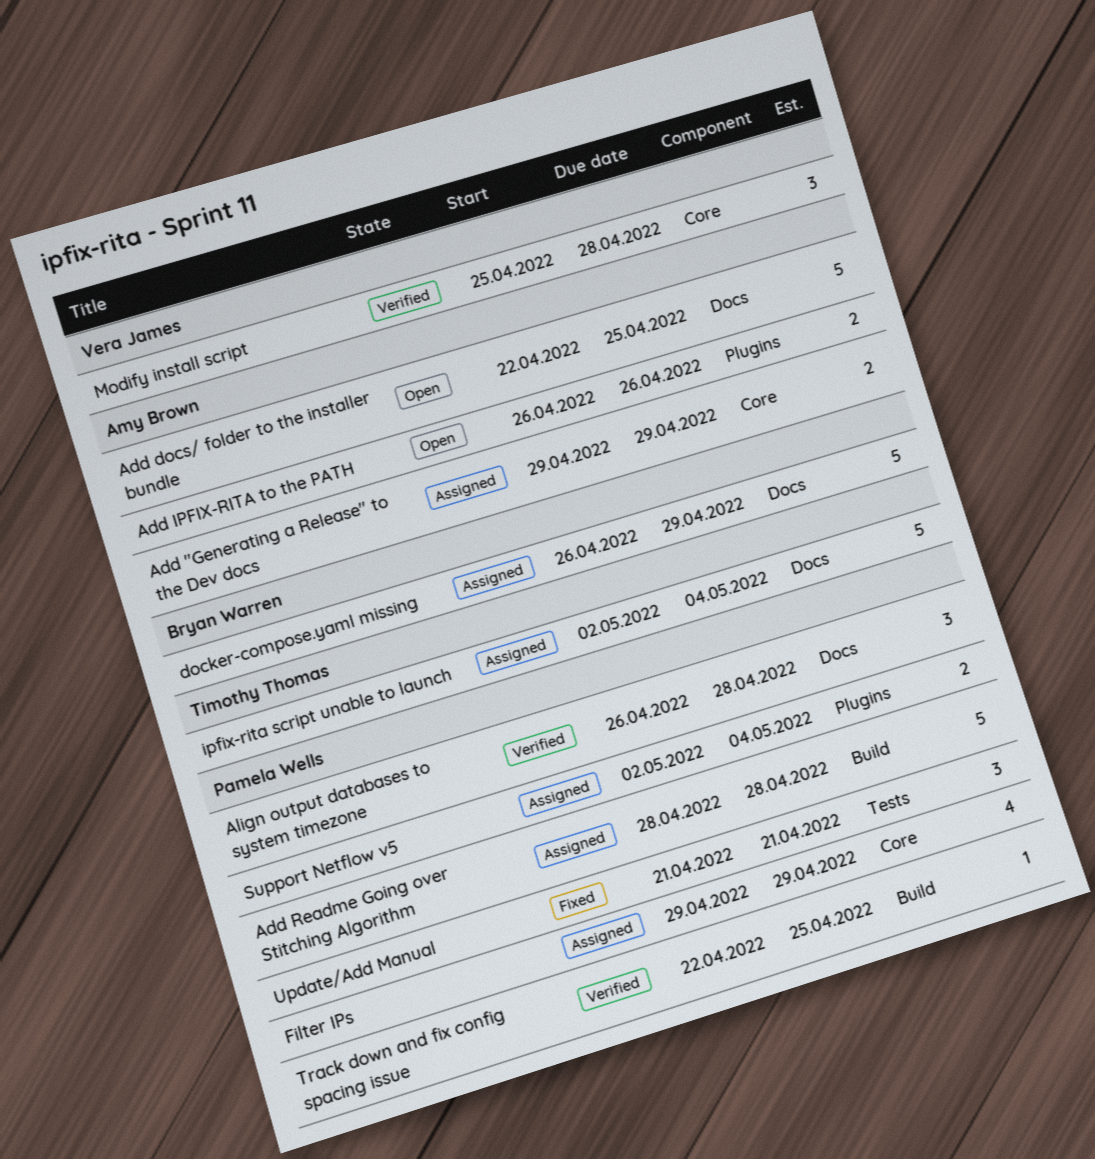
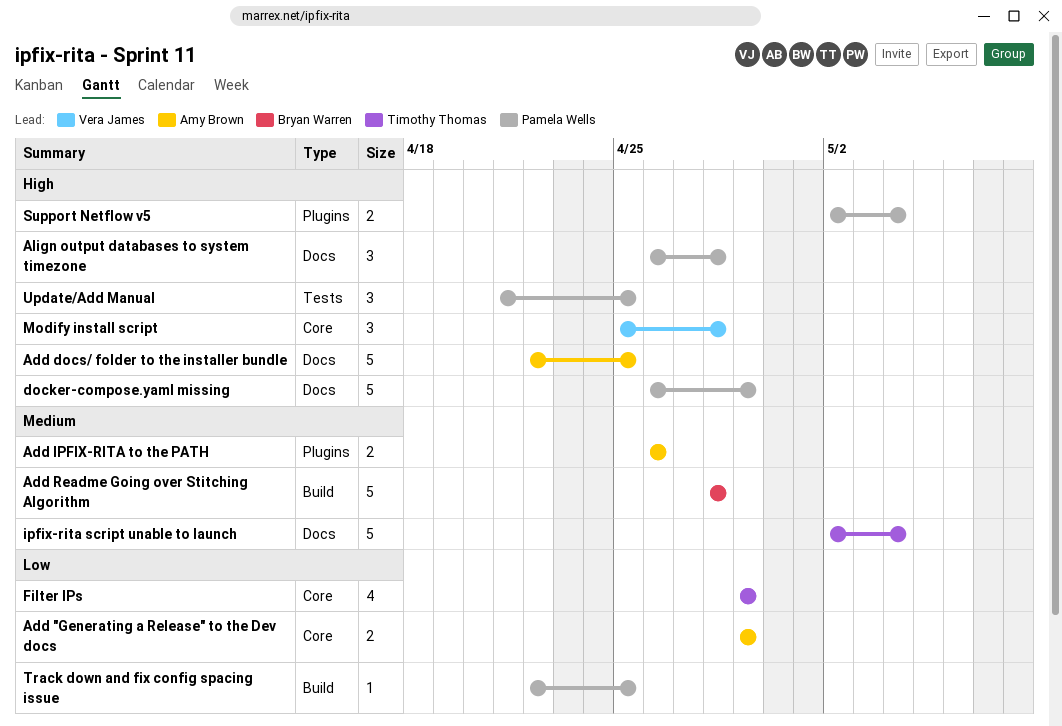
Add Readme Going over Stitching Algorithm, owner: Pamela Wells -> Bryan Warren
docker-compose.yaml missing, owner: Bryan Warren -> Pamela Wells
Filter IPs, owner: Pamela Wells -> Timothy Thomas
Update/Add Manual, due: Apr 21 -> Apr 25

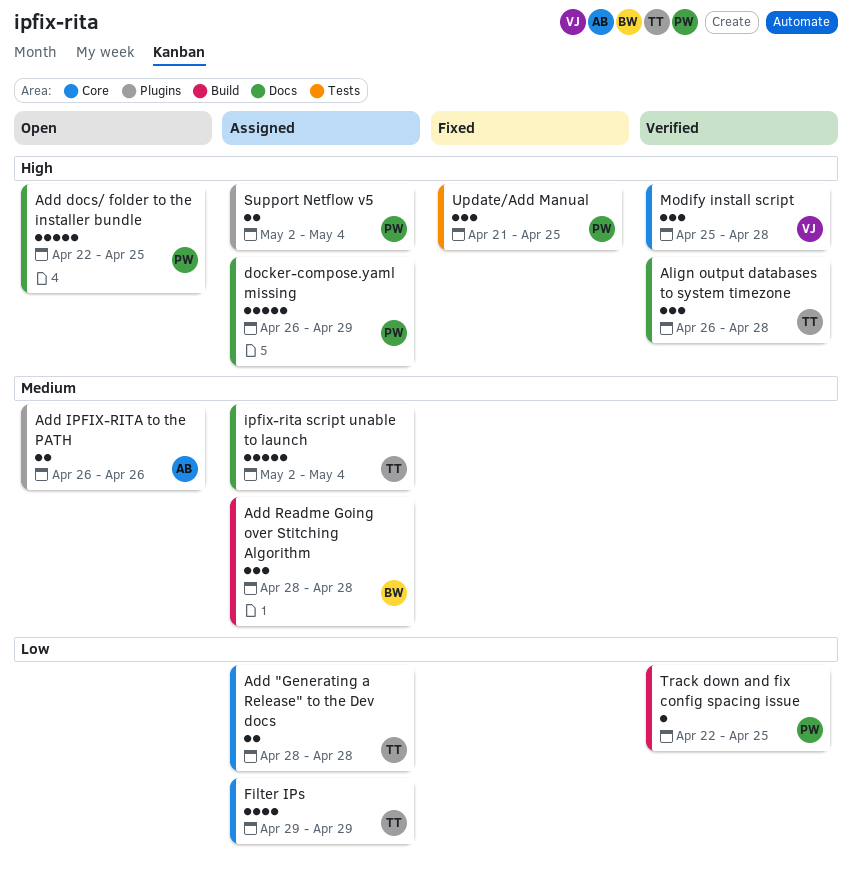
Add "Generating a Release" to the Dev docs, owner: Amy Brown -> Timothy Thomas
Add "Generating a Release" to the Dev docs, start: Apr 29 -> Apr 28
Add "Generating a Release" to the Dev docs, due: Apr 29 -> Apr 28
Add docs/ folder to the installer bundle, owner: Amy Brown -> Pamela Wells
Add Readme Going over Stitching Algorithm, estimate: 5 -> 3
Align output databases to system timezone, owner: Pamela Wells -> Timothy Thomas

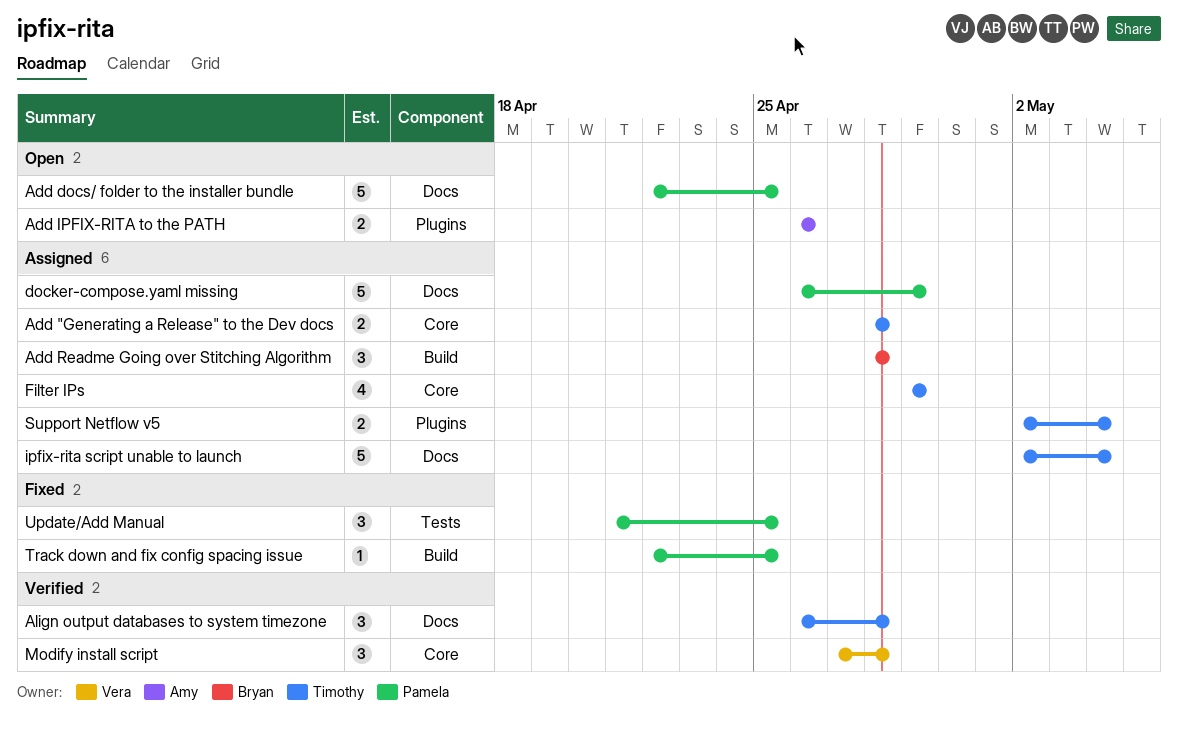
Modify install script, start: Apr 25 -> Apr 27
Support Netflow v5, owner: Pamela -> Timothy
Track down and fix config spacing issue, status: Verified -> Fixed

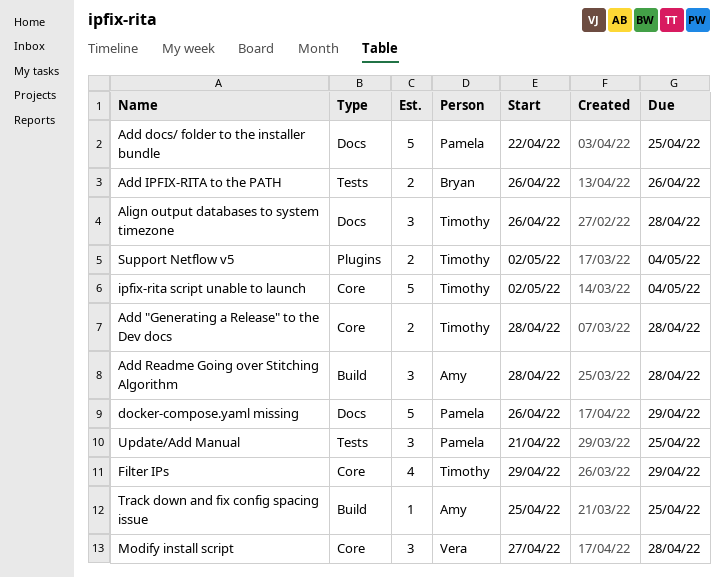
Add IPFIX-RITA to the PATH, owner: Amy -> Bryan
Add IPFIX-RITA to the PATH, label: Plugins -> Tests
Add Readme Going over Stitching Algorithm, owner: Bryan -> Amy
ipfix-rita script unable to launch, label: Docs -> Core
Track down and fix config spacing issue, owner: Pamela -> Amy
Track down and fix config spacing issue, start: Apr 22 -> Apr 25

